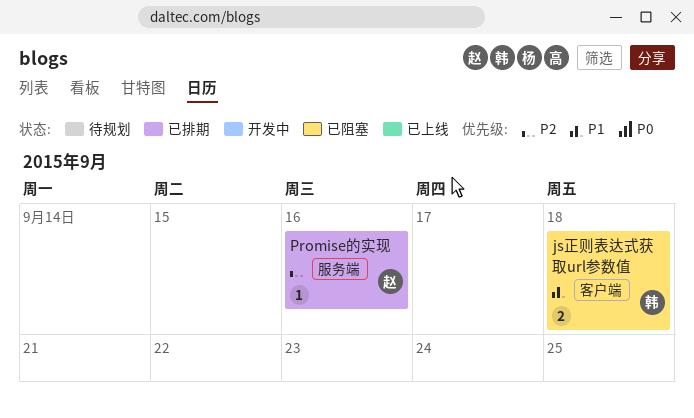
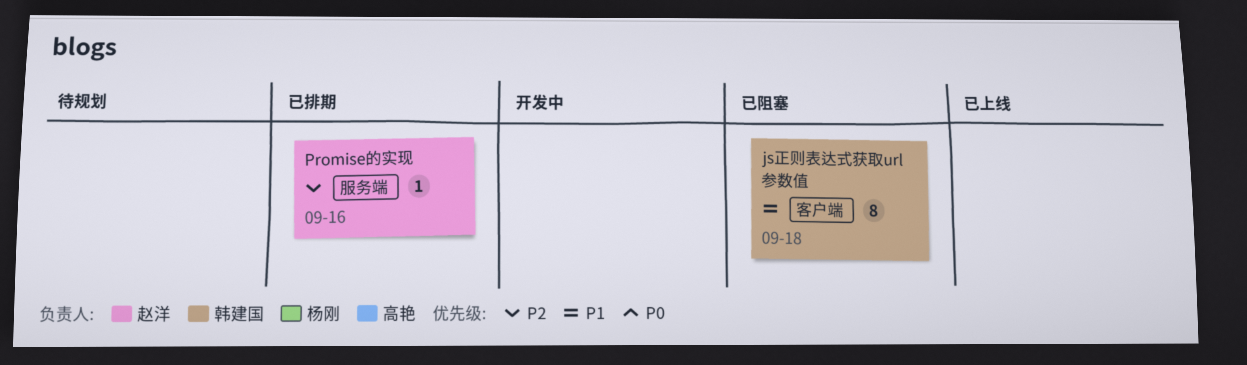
js正则表达式获取url参数值, estimate: 2 -> 8

